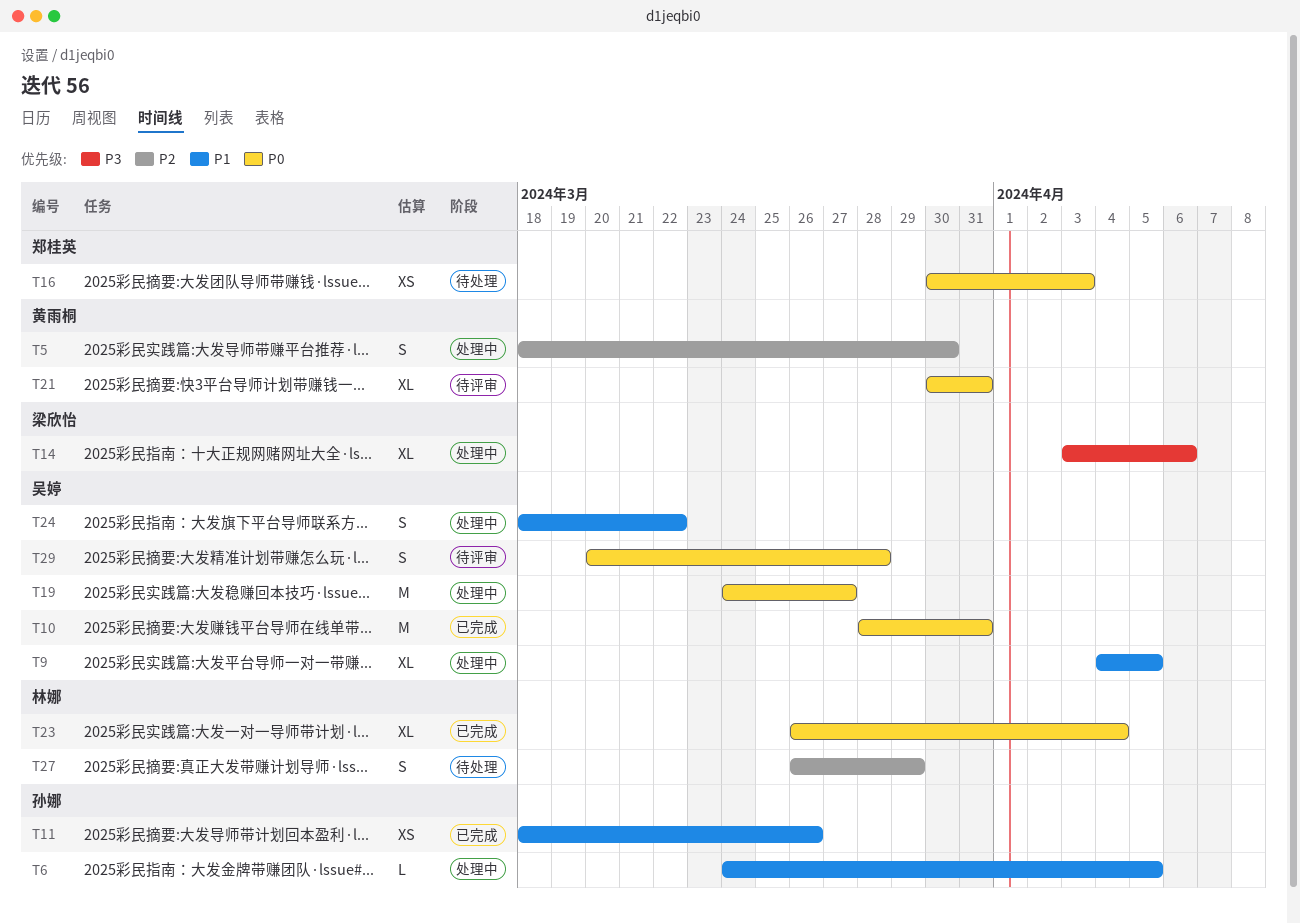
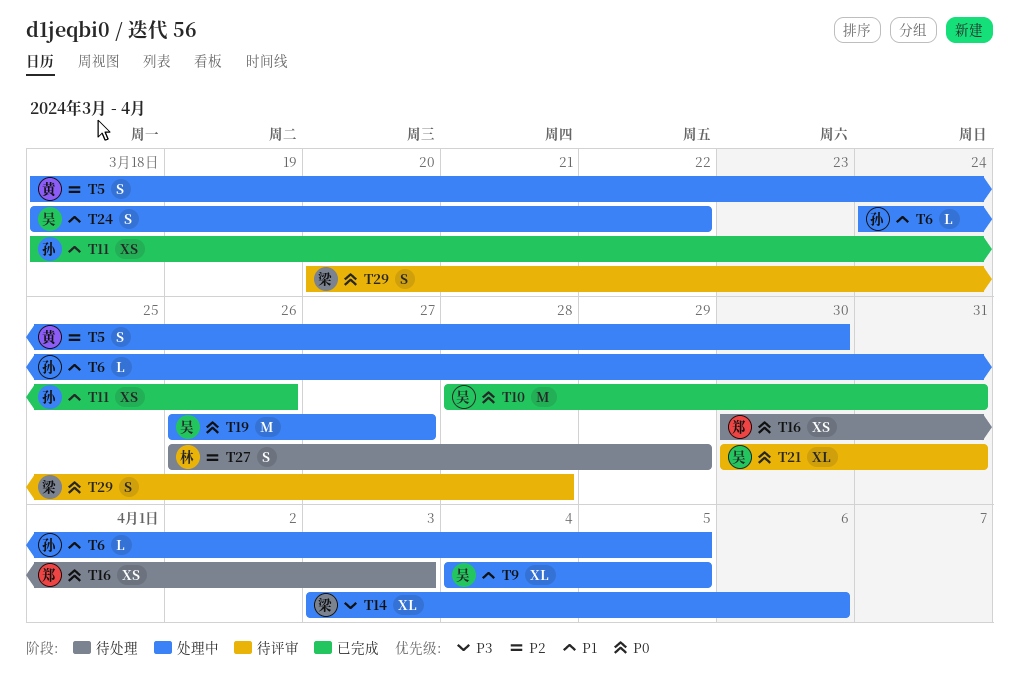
T19, start: Mar 24 -> Mar 26
T21, owner: 黄雨桐 -> 吴婷
T23: present -> none
T29, owner: 吴婷 -> 梁欣怡

